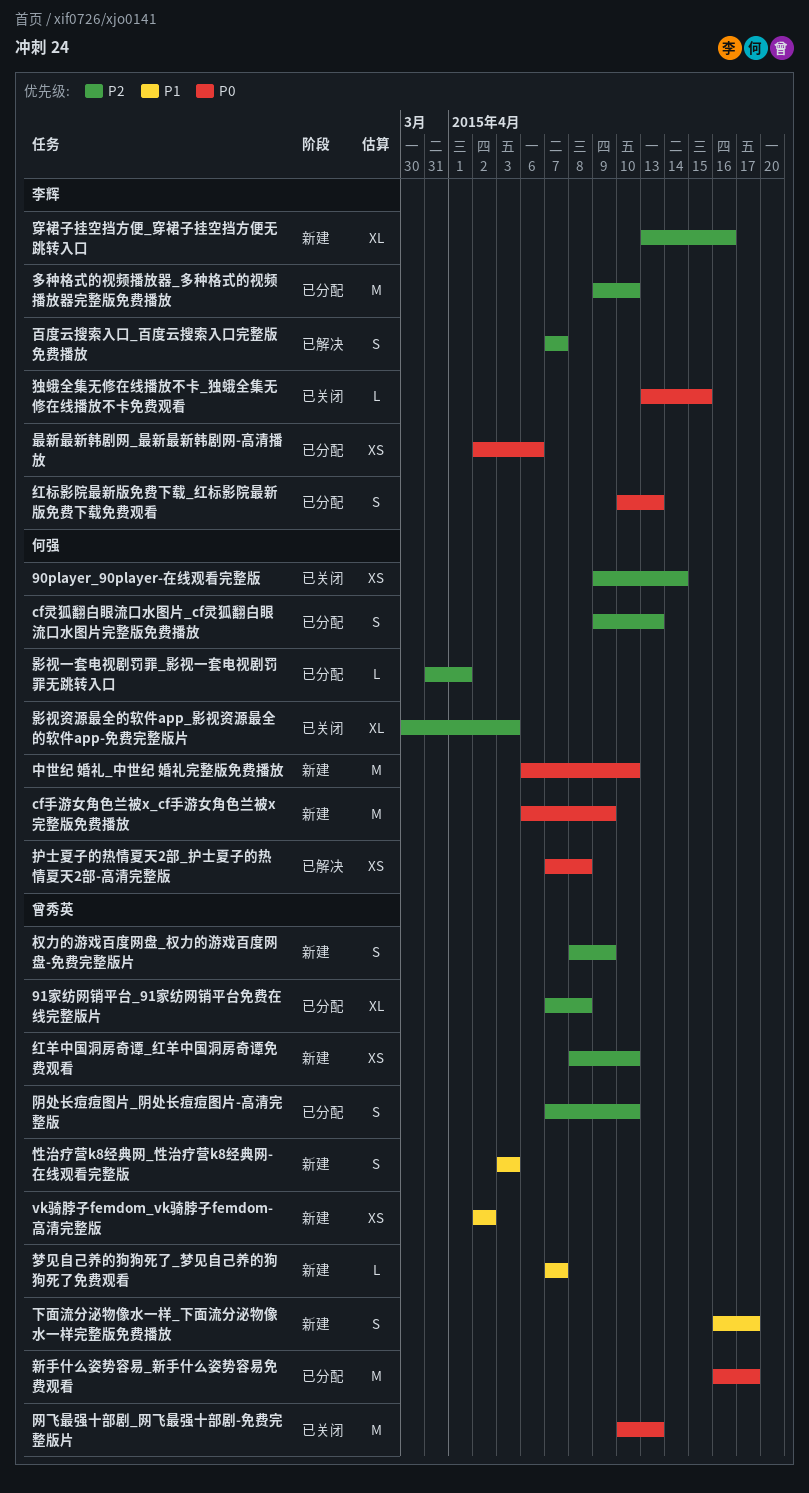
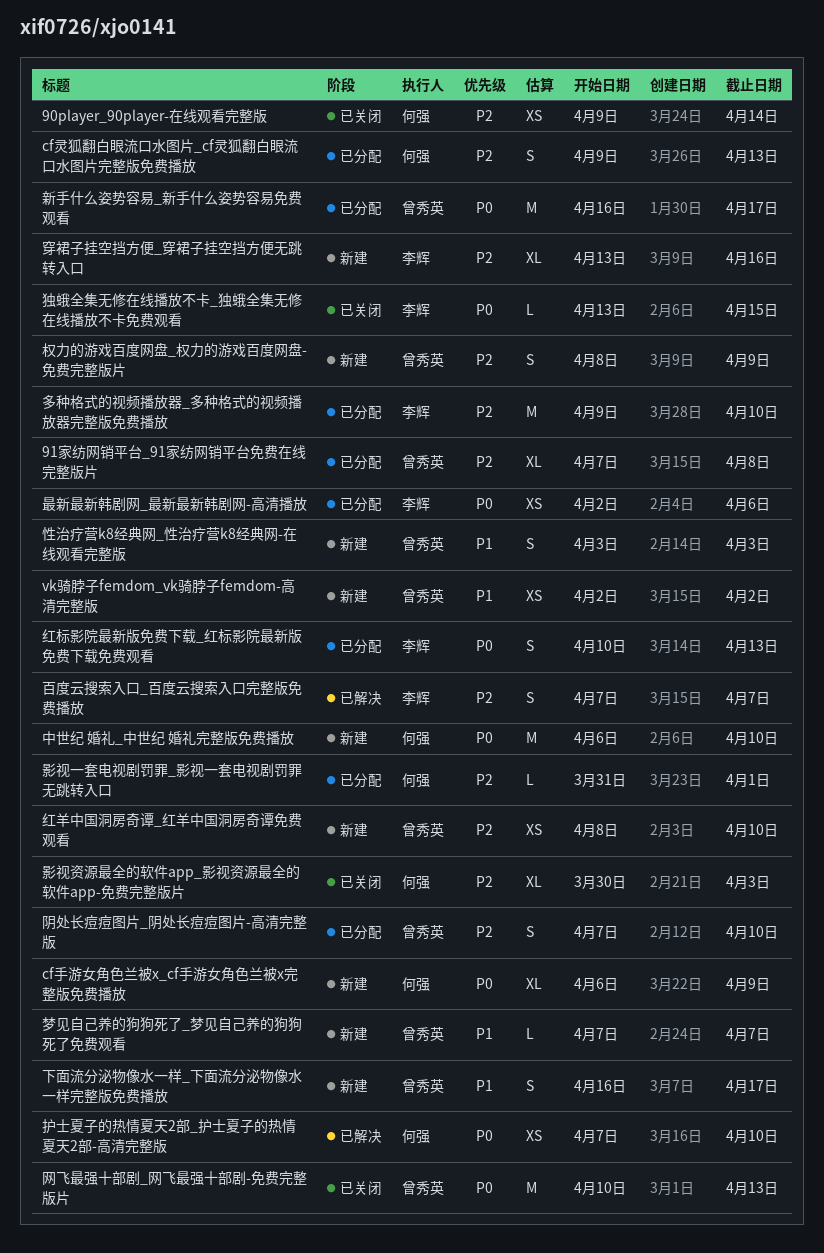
cf手游女角色兰被x_cf手游女角色兰被x完整版免费播放, estimate: M -> XL
护士夏子的热情夏天2部_护士夏子的热情夏天2部-高清完整版, due: Apr 8 -> Apr 10

